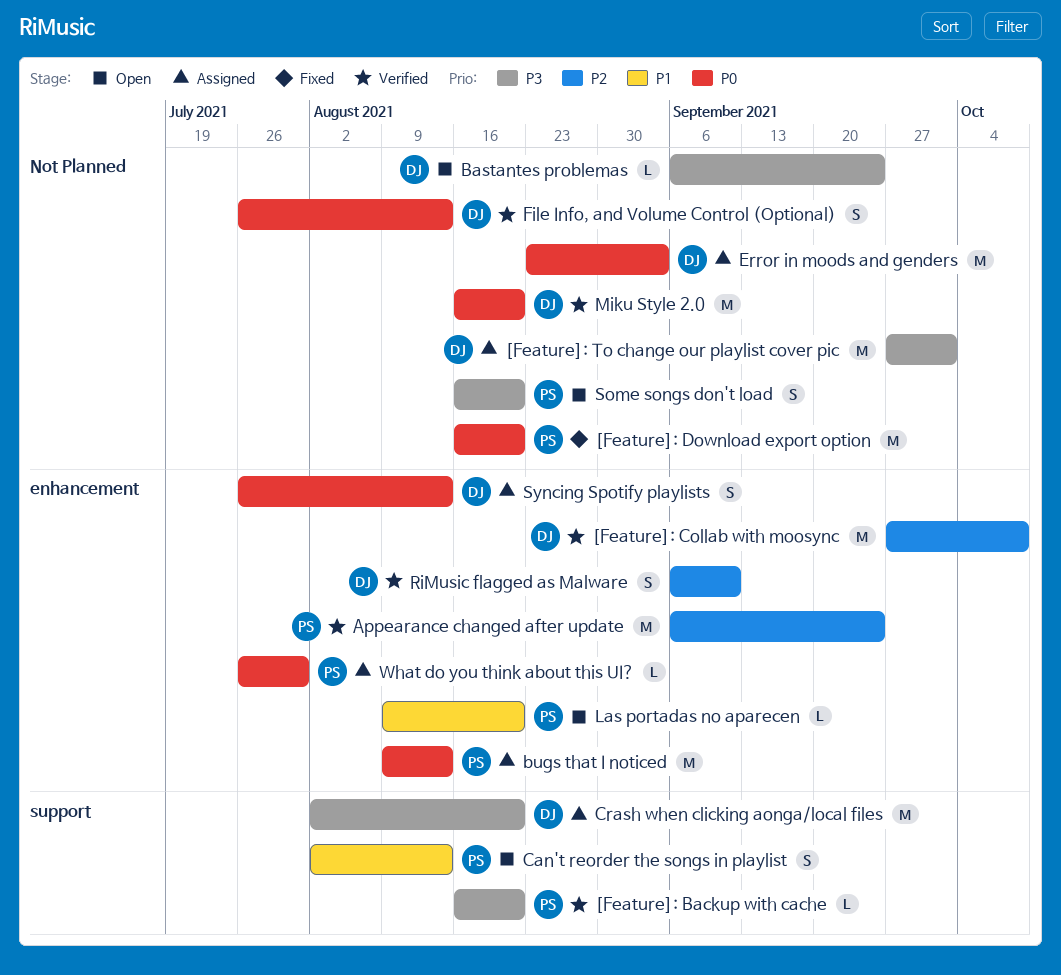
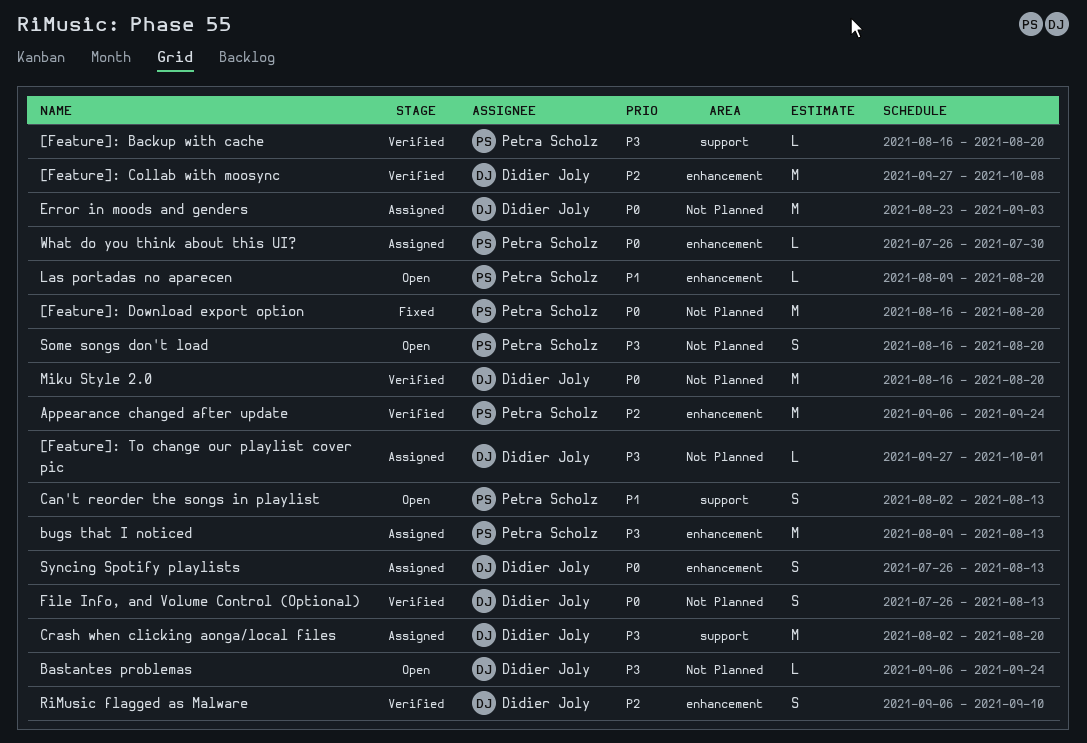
[Feature]: To change our playlist cover pic, estimate: M -> L
bugs that I noticed, priority: P0 -> P3

